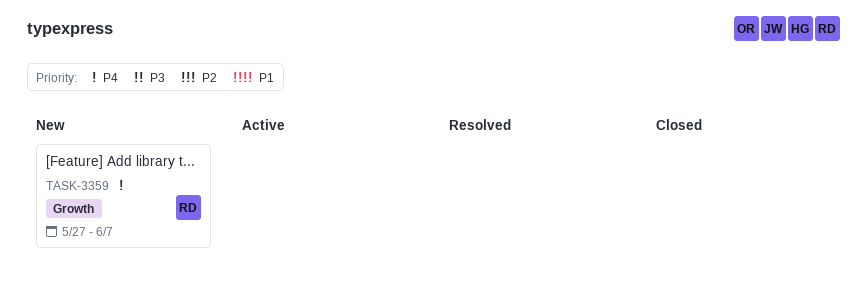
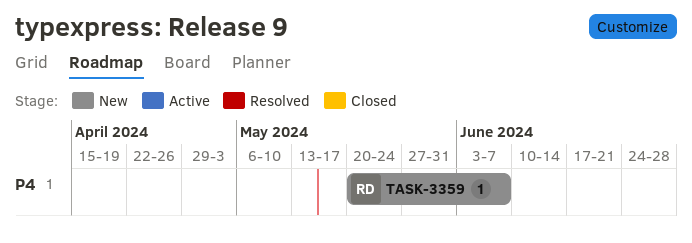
TASK-3359, start: May 27 -> May 20

